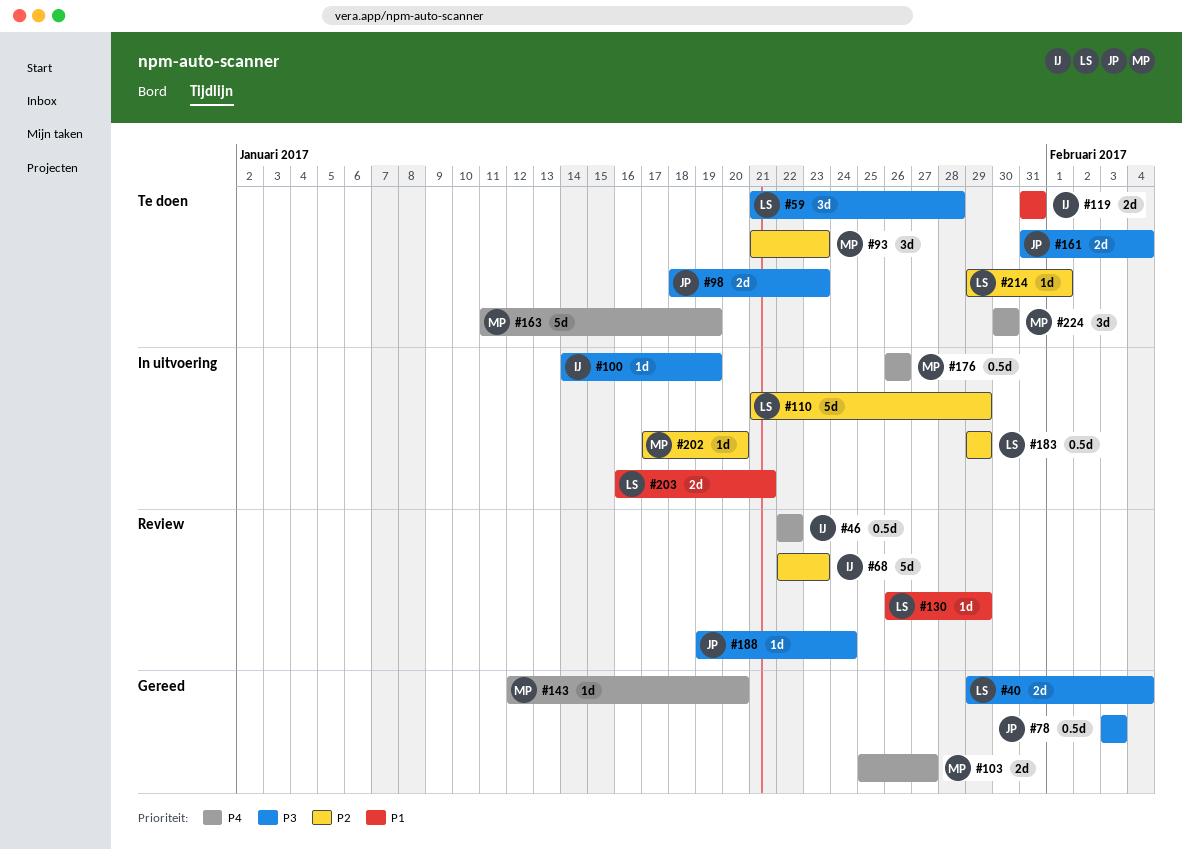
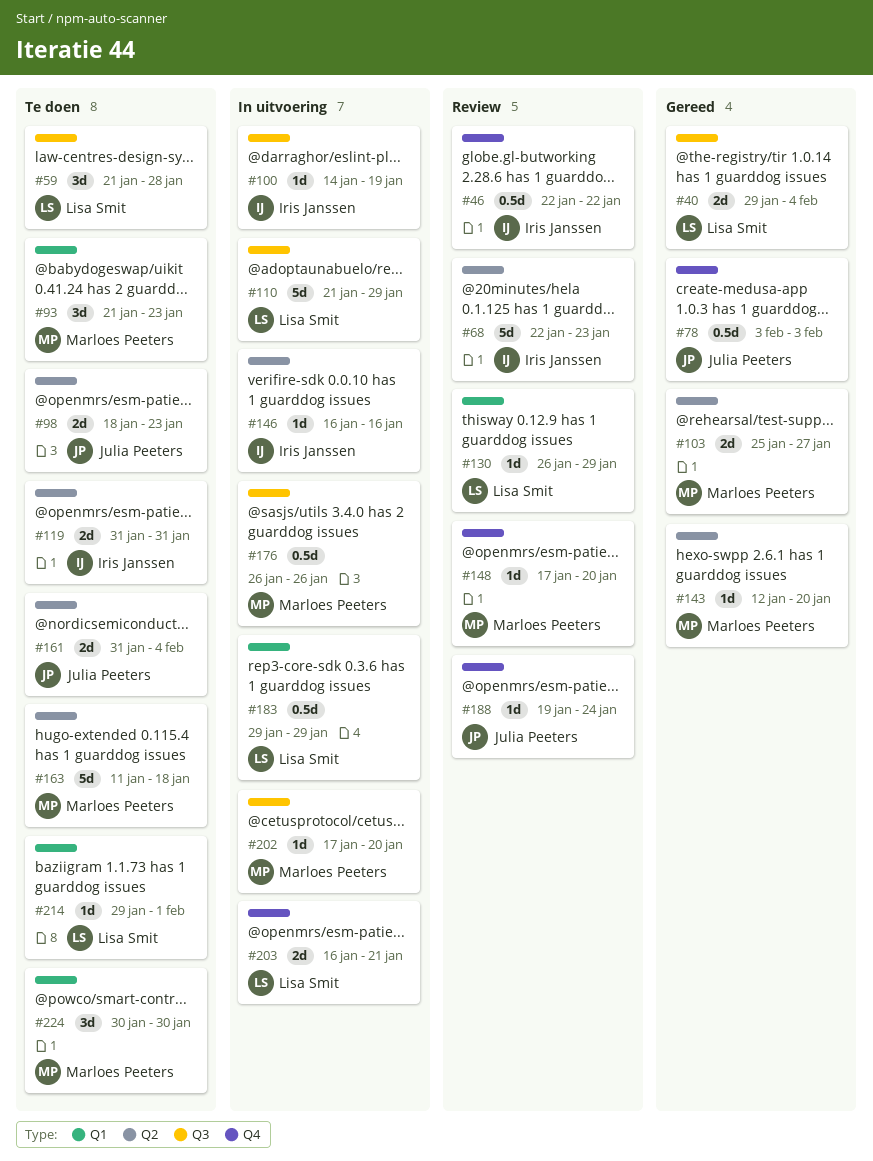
#146: none -> present
#148: none -> present
#163, due: Jan 19 -> Jan 18

